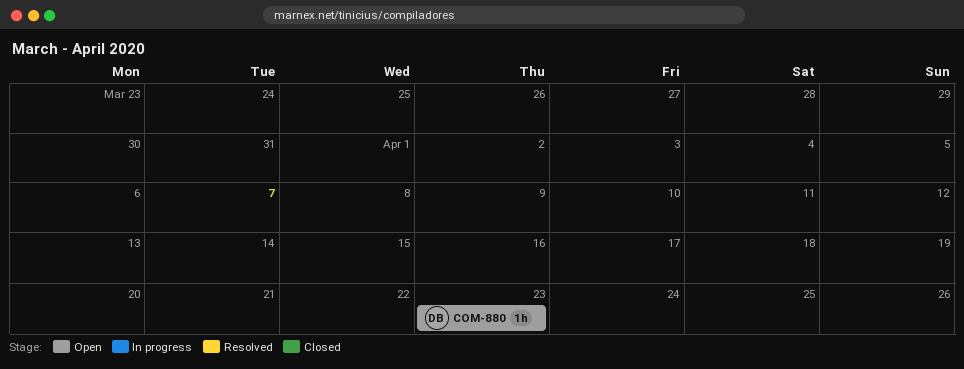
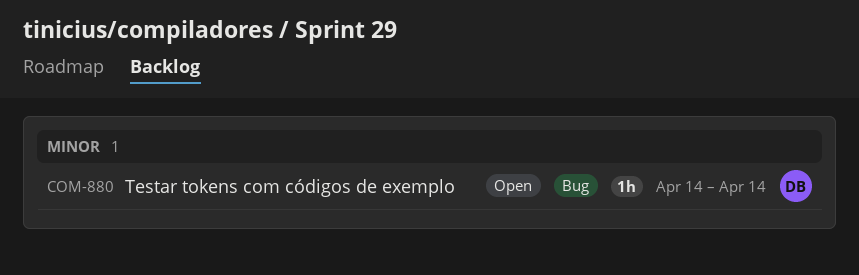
COM-880, start: Apr 23 -> Apr 14
COM-880, due: Apr 23 -> Apr 14

